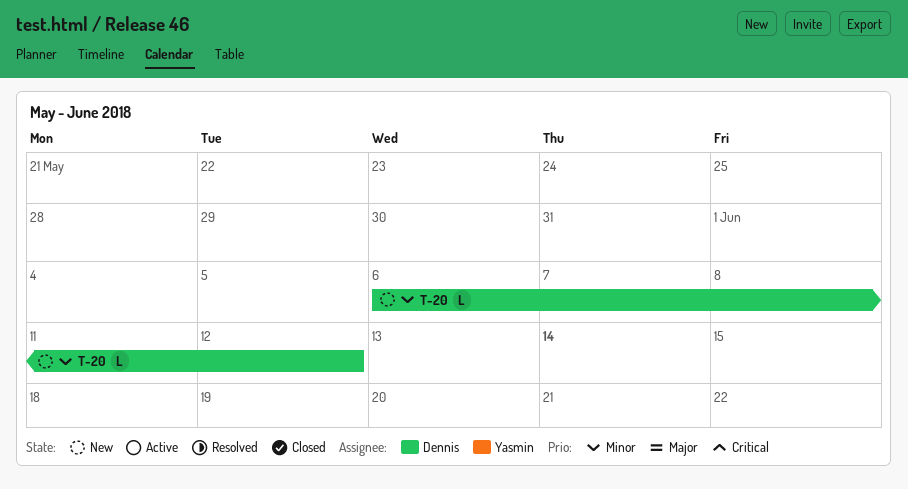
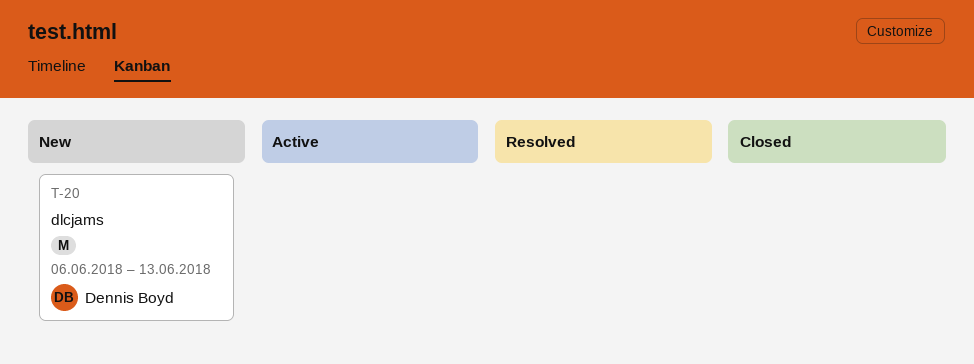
T-20, estimate: L -> M
T-20, due: Jun 12 -> Jun 13

